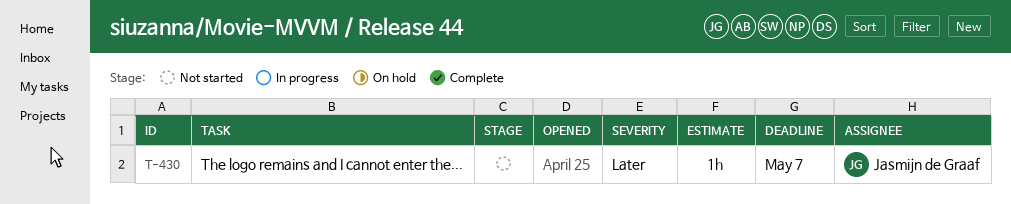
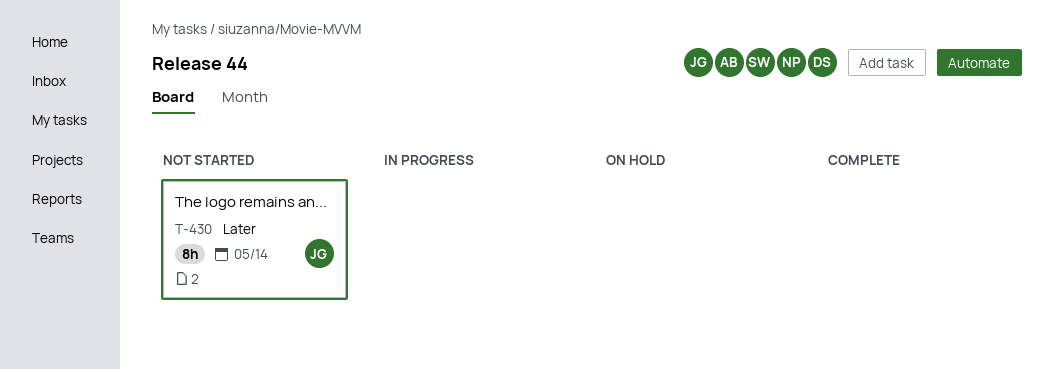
T-430, estimate: 1h -> 8h
T-430, due: May 7 -> May 14

